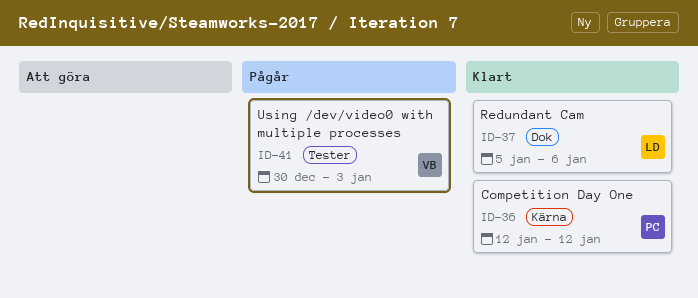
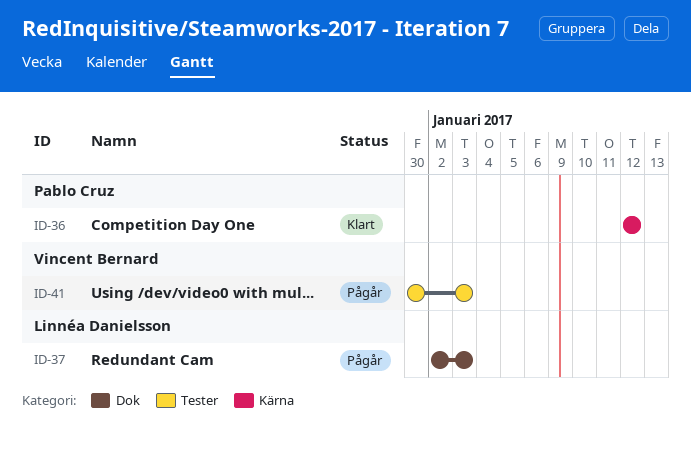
ID-37, status: Klart -> Pågår
ID-37, start: Jan 5 -> Jan 2
ID-37, due: Jan 6 -> Jan 3

